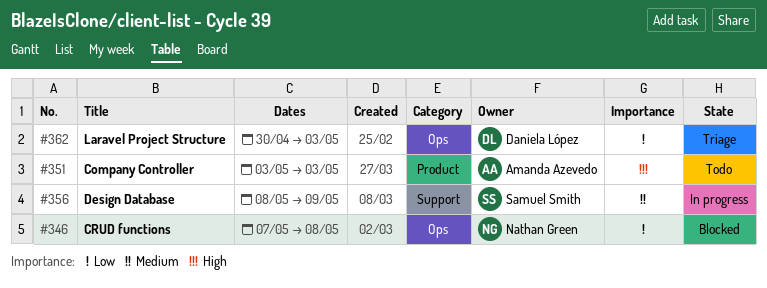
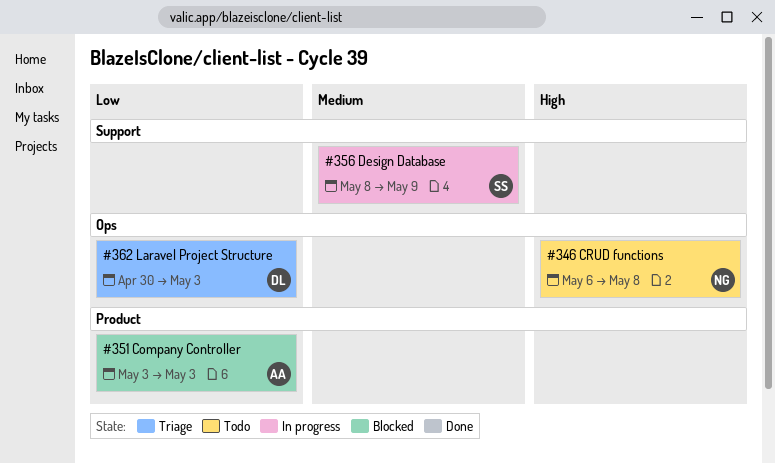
#346, status: Blocked -> Todo
#346, priority: Low -> High
#346, start: May 7 -> May 6
#351, status: Todo -> Blocked
#351, priority: High -> Low

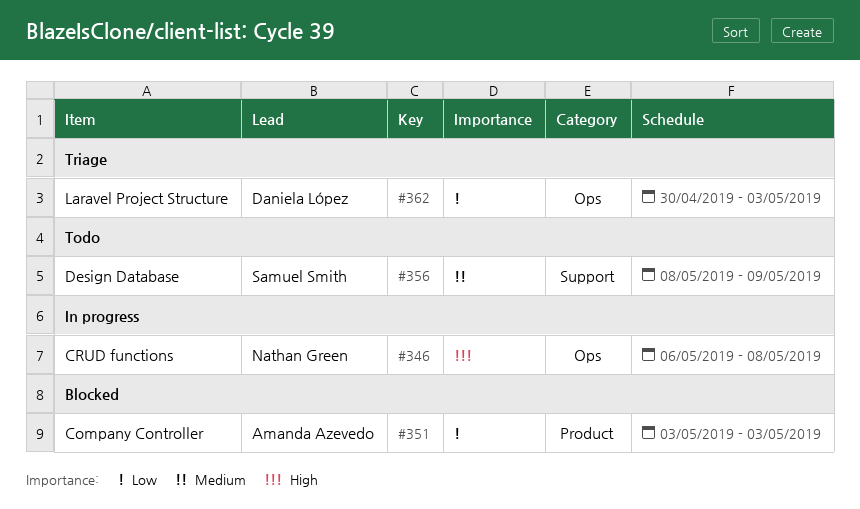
#346, status: Todo -> In progress
#356, status: In progress -> Todo

